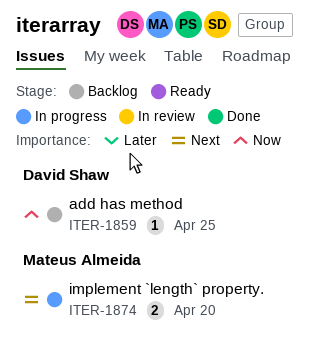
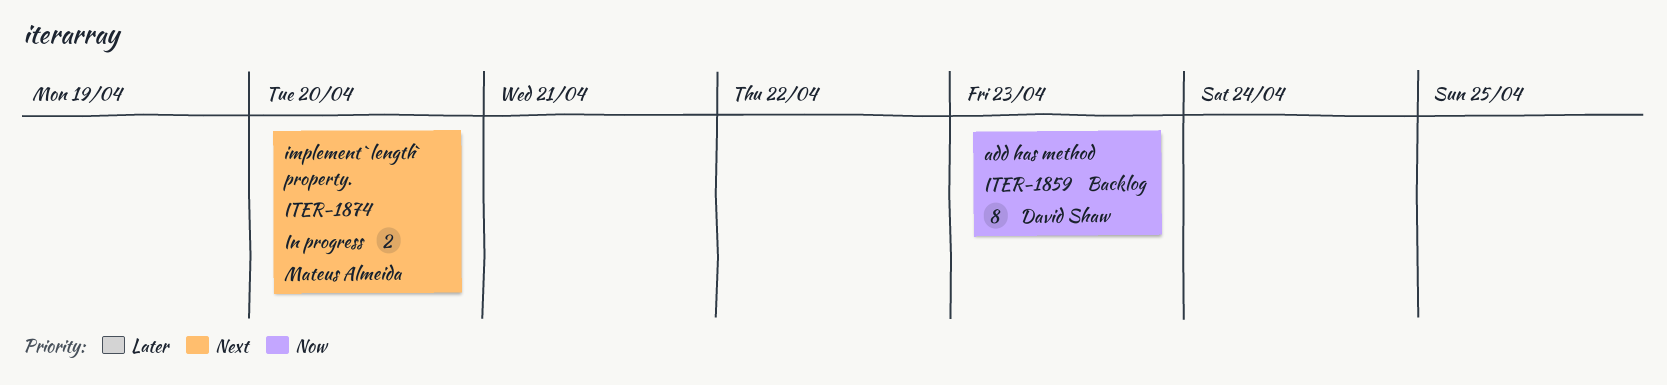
ITER-1859, estimate: 1 -> 8
ITER-1859, due: Apr 25 -> Apr 23

